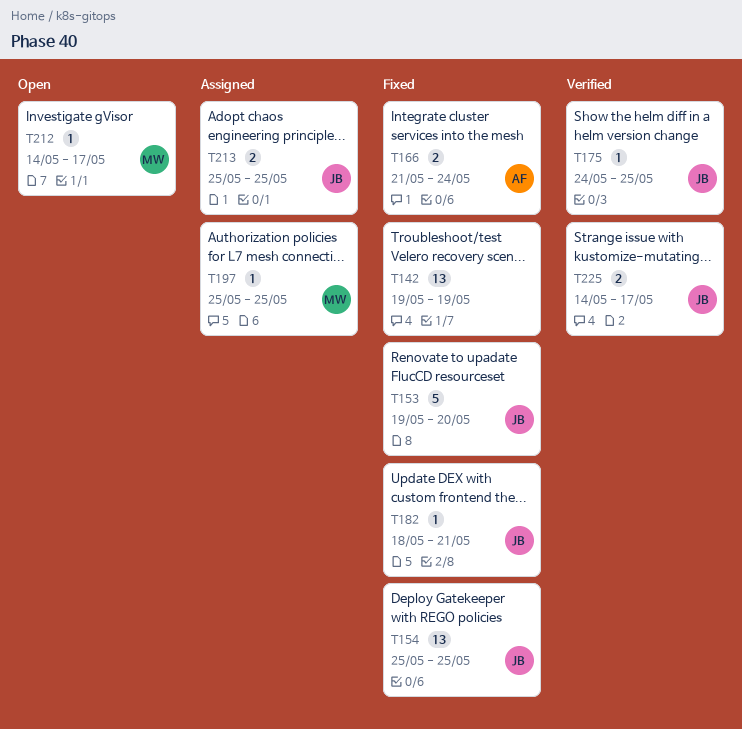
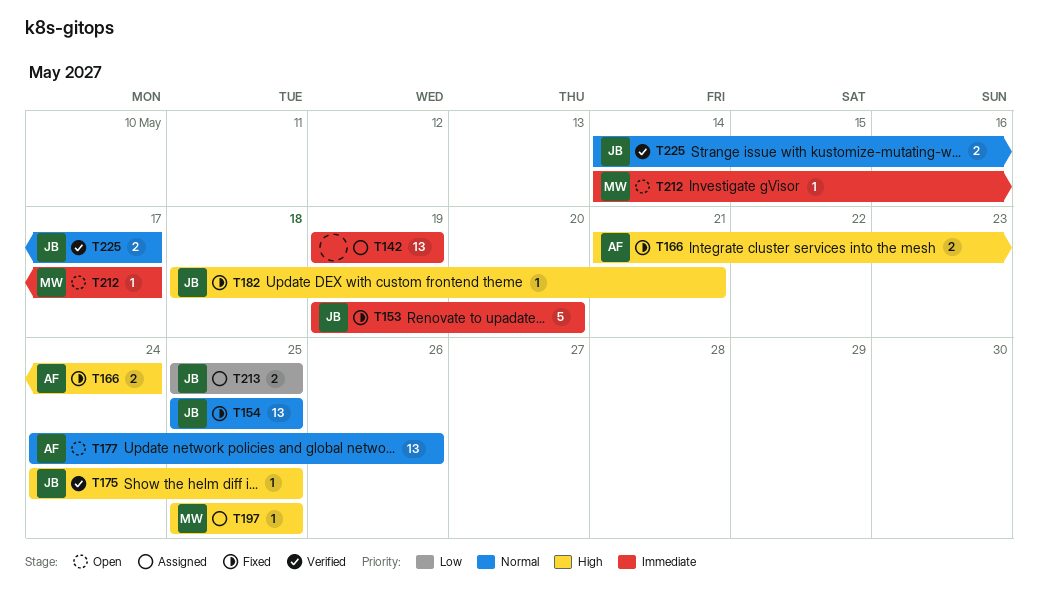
T142, status: Fixed -> Assigned
T177: none -> present

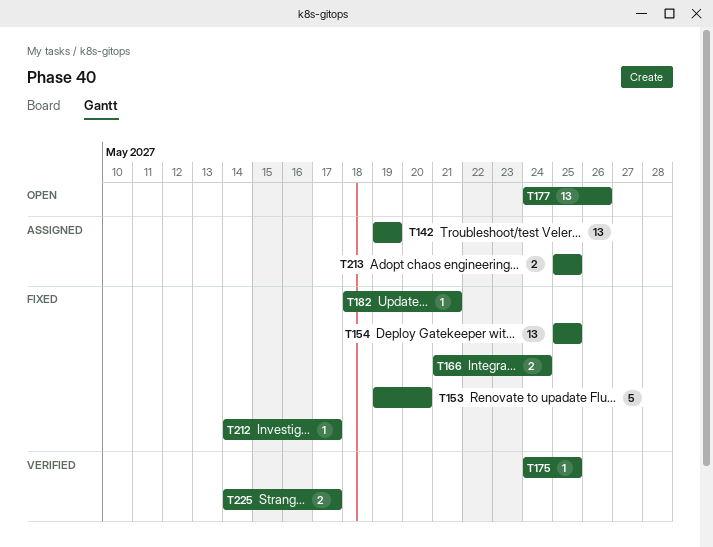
T197: present -> none
T212, status: Open -> Fixed

